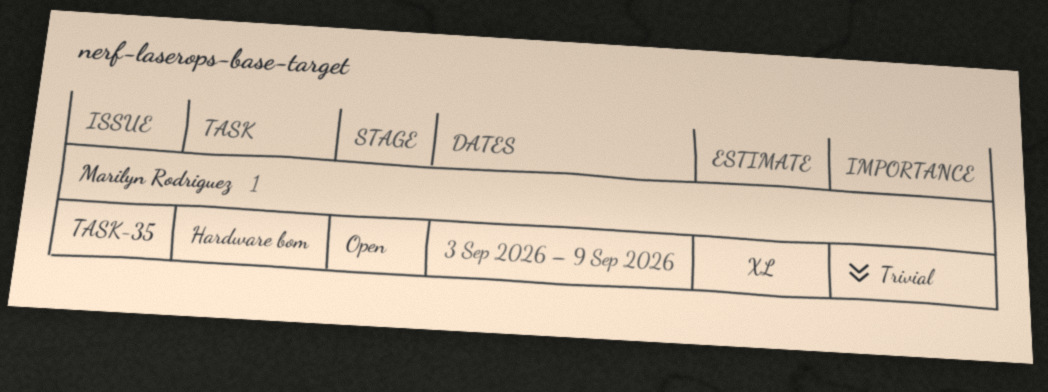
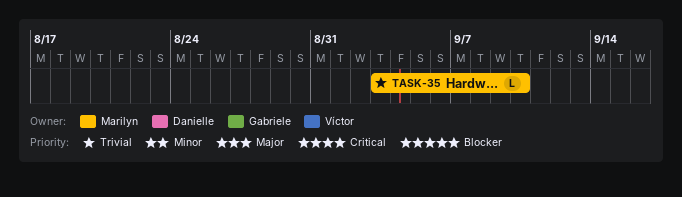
TASK-35, estimate: XL -> L
TASK-35, due: Sep 9 -> Sep 10

